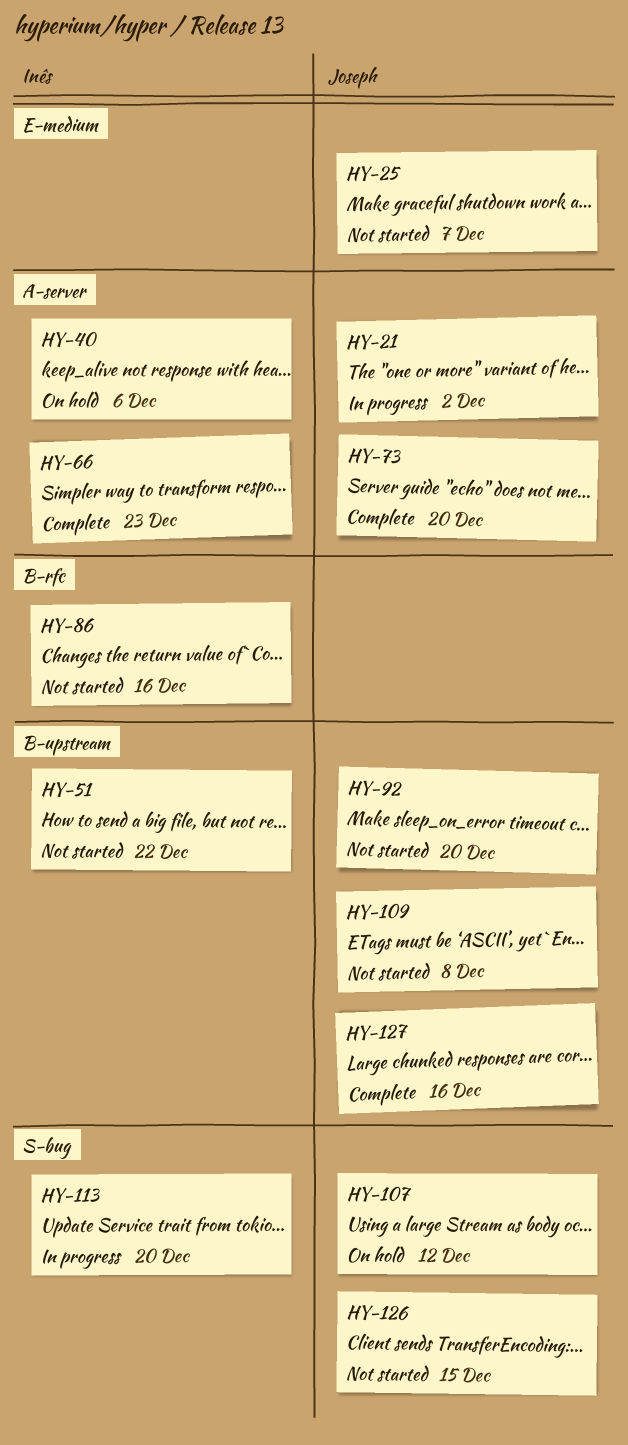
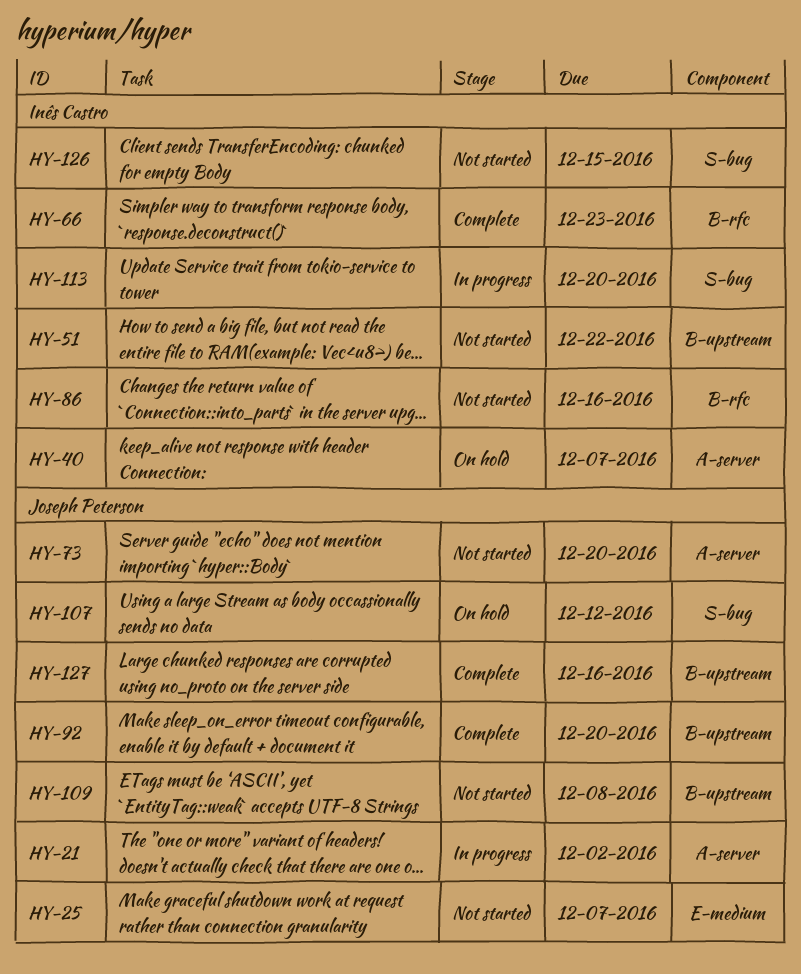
HY-40, due: Dec 6 -> Dec 7
HY-66, label: A-server -> B-rfc
HY-73, status: Complete -> Not started
HY-92, status: Not started -> Complete
HY-126, owner: Joseph Peterson -> Inês Castro

